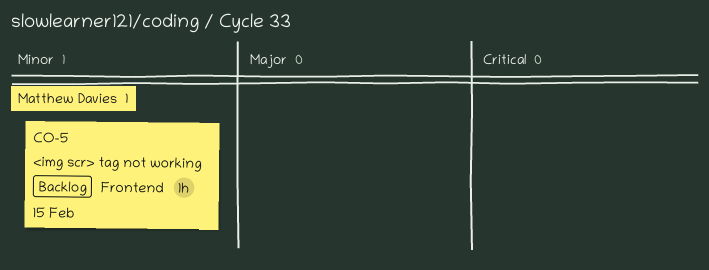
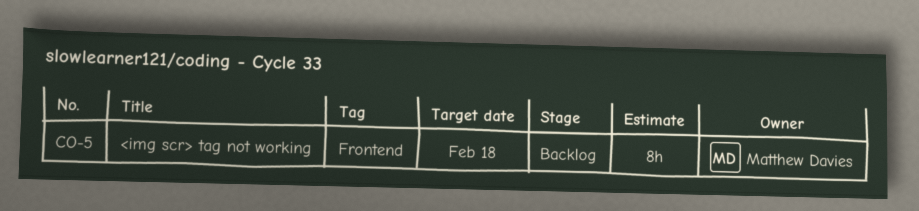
CO-5, estimate: 1h -> 8h
CO-5, due: Feb 15 -> Feb 18

